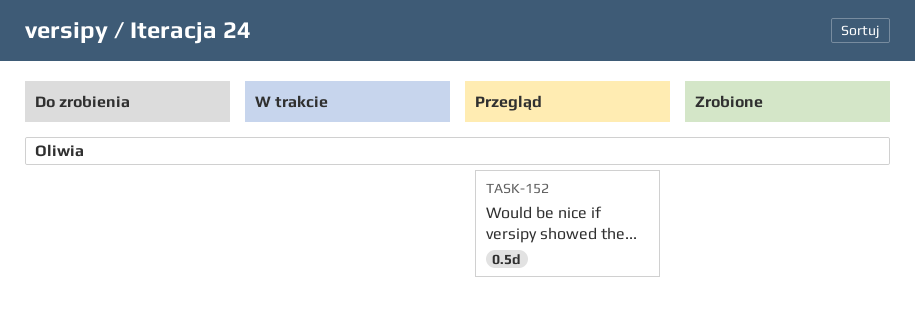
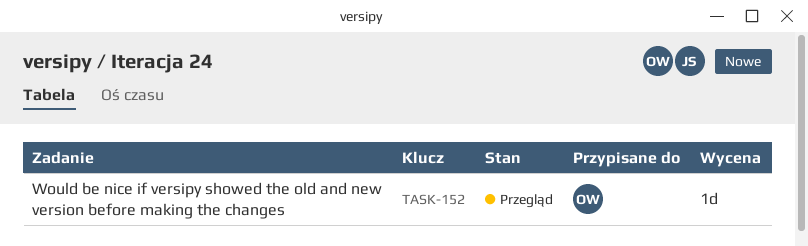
TASK-152, estimate: 0.5d -> 1d

